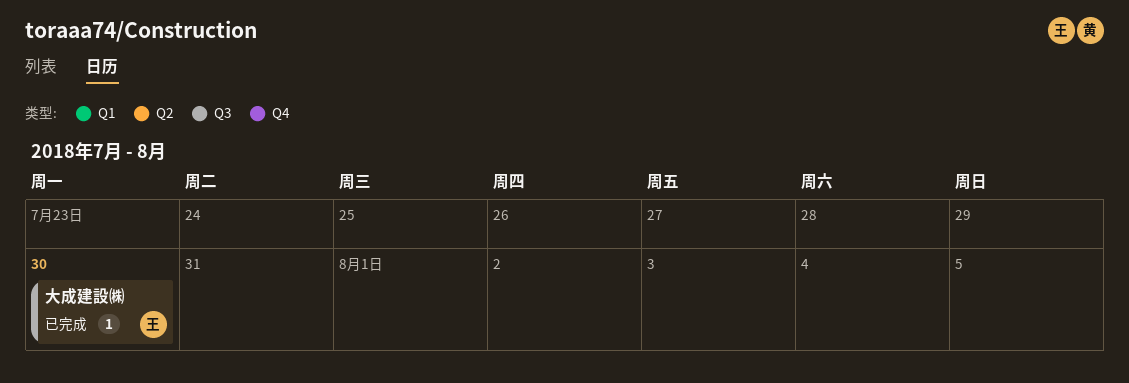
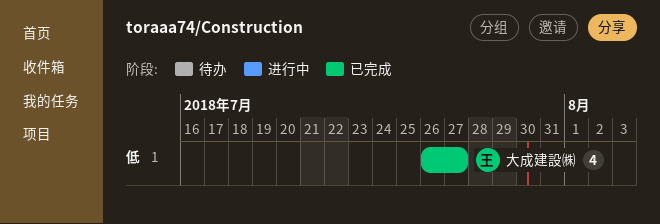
大成建設㈱, estimate: 1 -> 4
大成建設㈱, due: Jul 30 -> Jul 27

